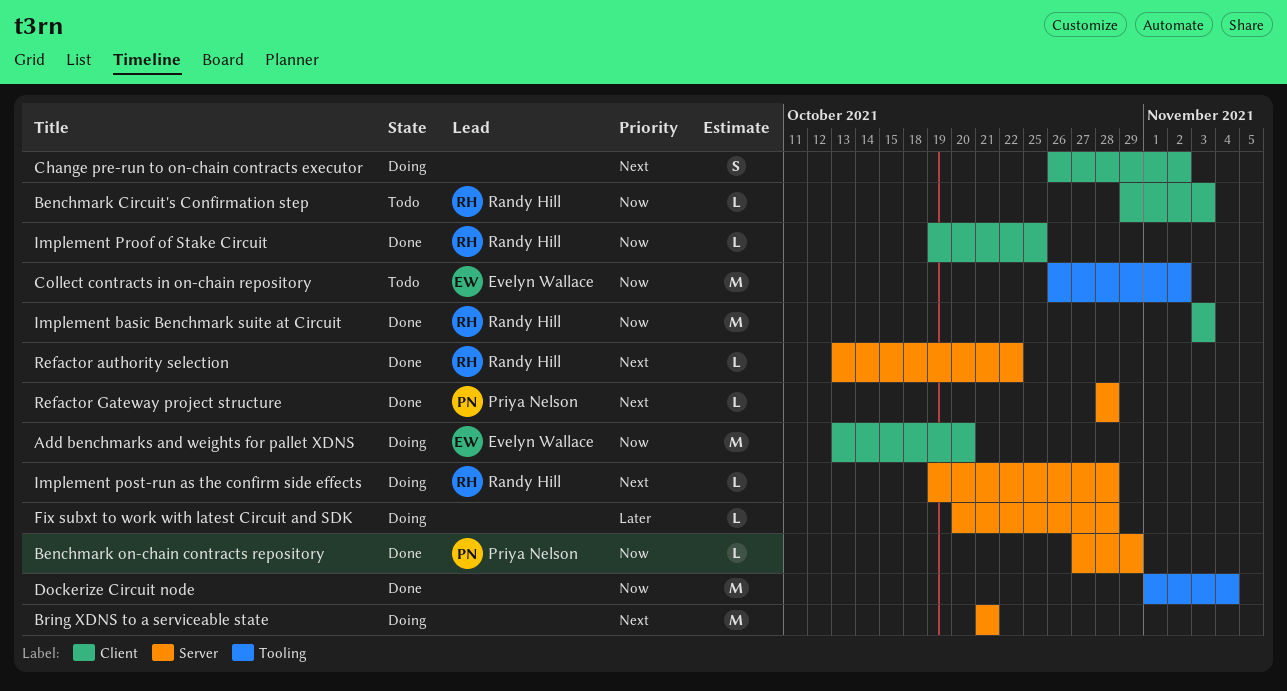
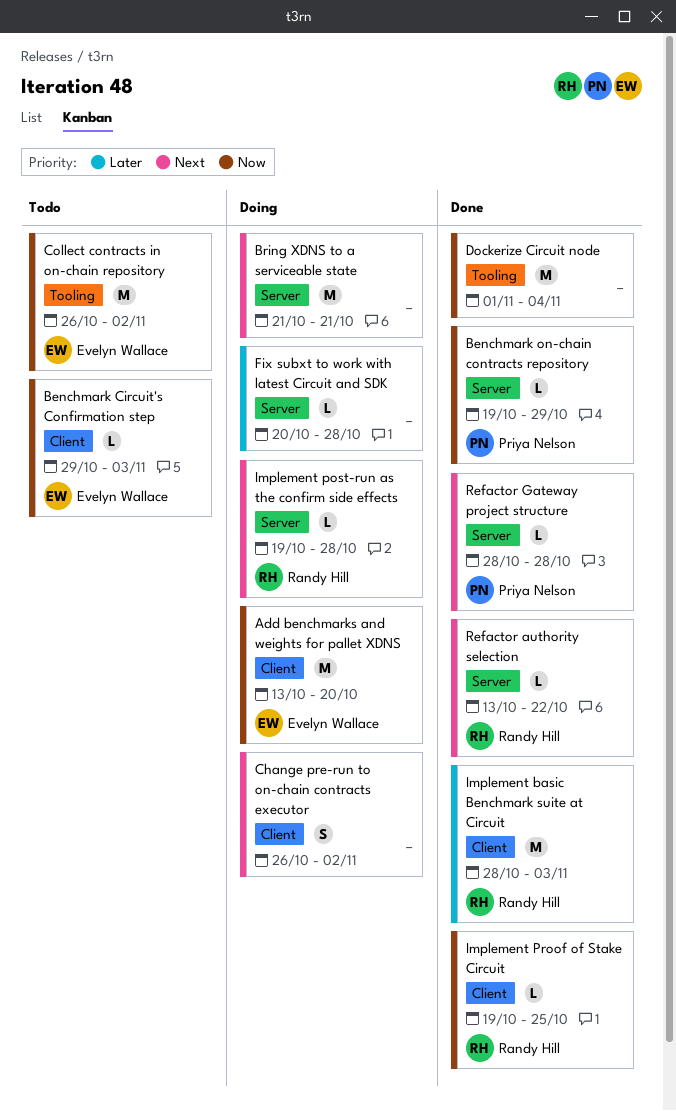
Benchmark Circuit's Confirmation step, owner: Randy Hill -> Evelyn Wallace
Benchmark on-chain contracts repository, start: Oct 27 -> Oct 19
Implement basic Benchmark suite at Circuit, priority: Now -> Later
Implement basic Benchmark suite at Circuit, start: Nov 3 -> Oct 28

